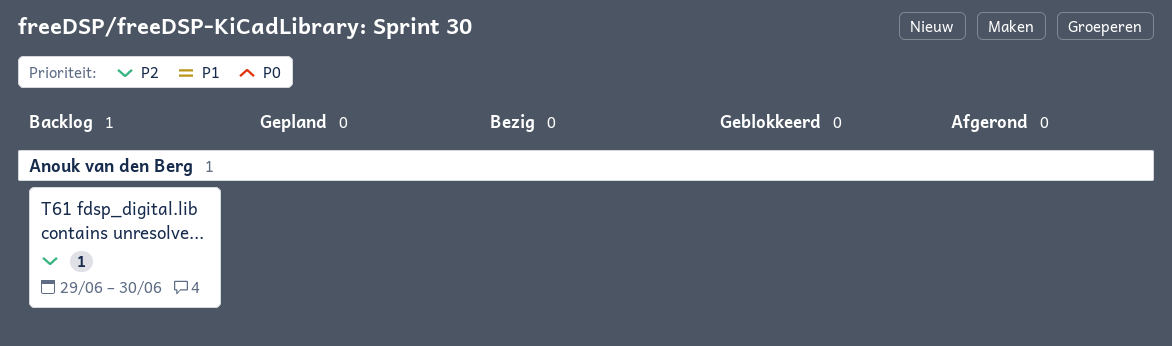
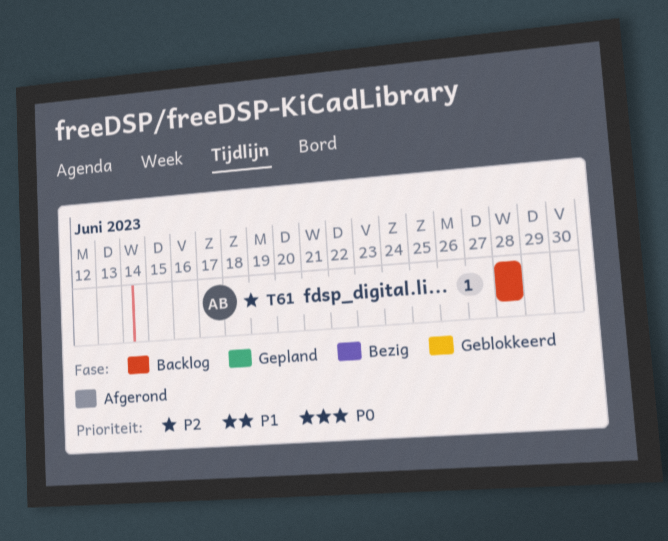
T61, start: Jun 29 -> Jun 28
T61, due: Jun 30 -> Jun 28

